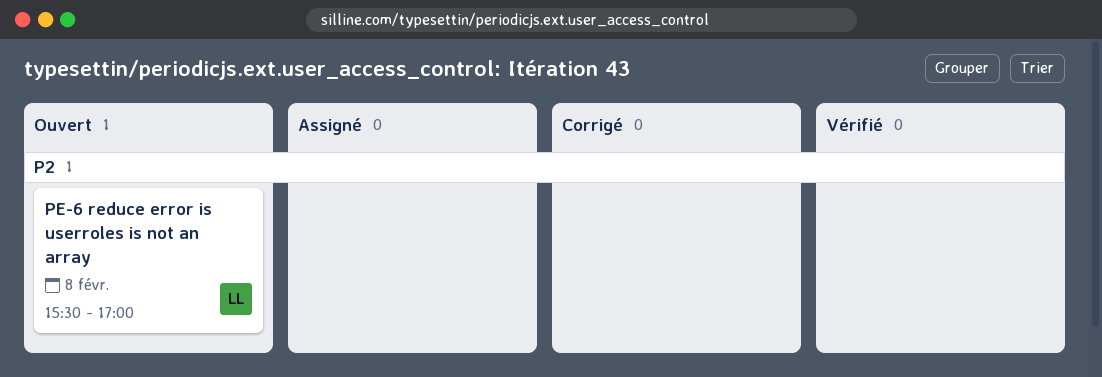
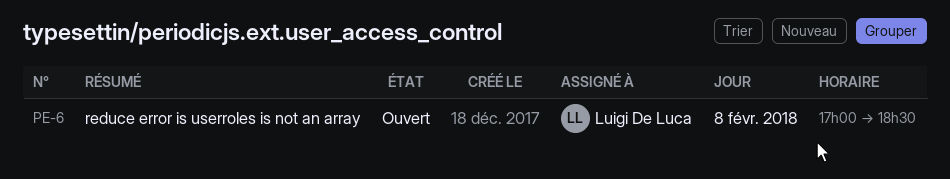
PE-6, begins: 15:30 -> 17:00
PE-6, ends: 17:00 -> 18:30

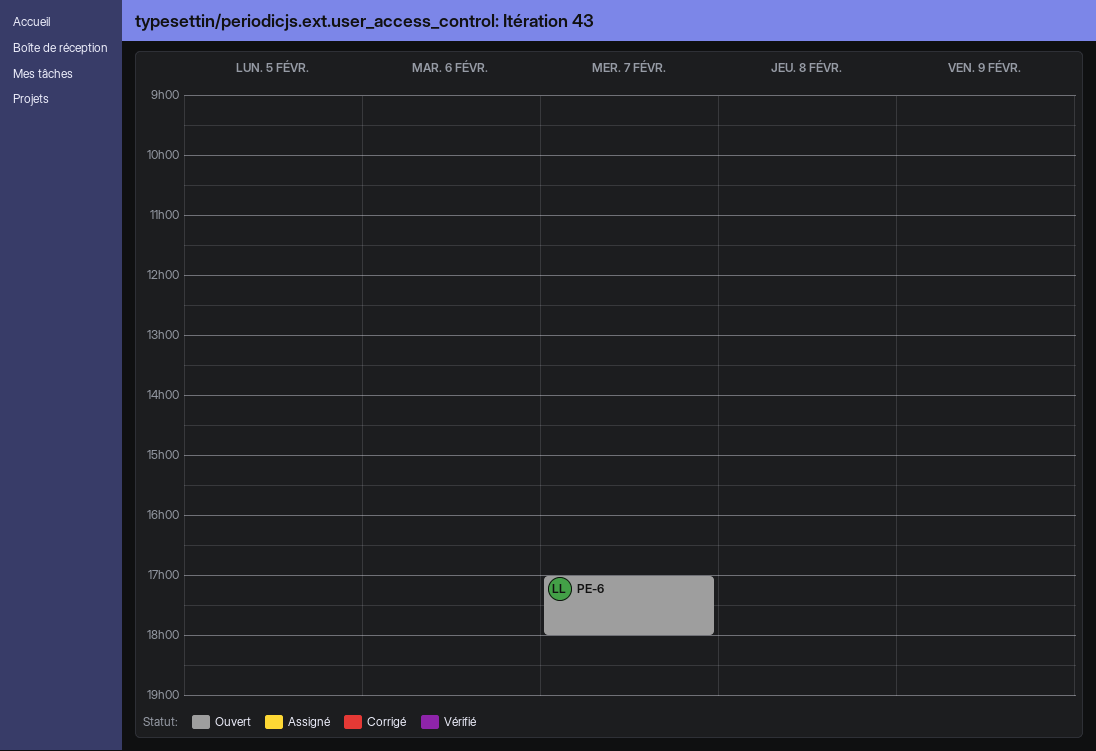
PE-6, day: Feb 8 -> Feb 7
PE-6, ends: 18:30 -> 18:00

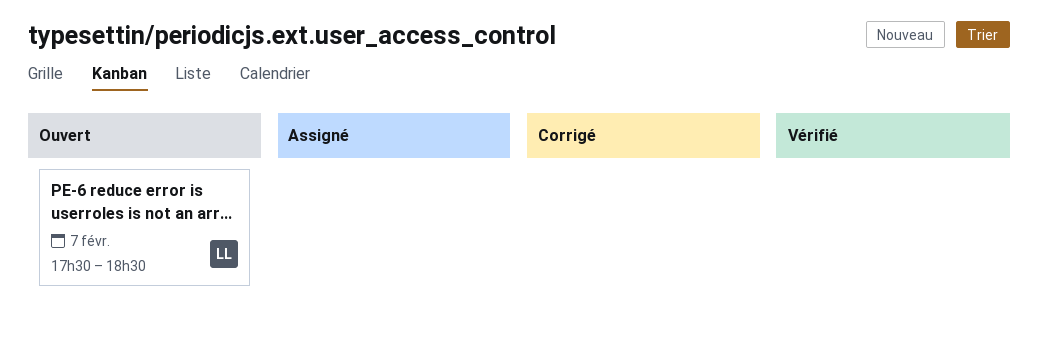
PE-6, begins: 17:00 -> 17:30
PE-6, ends: 18:00 -> 18:30

